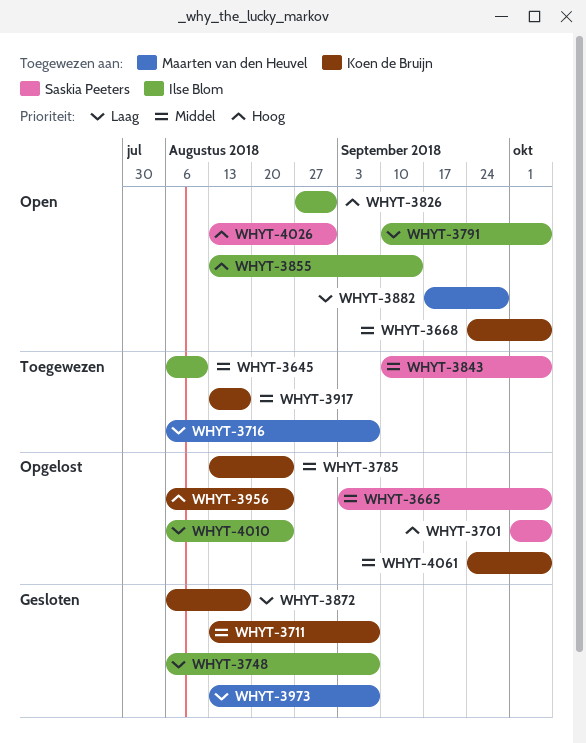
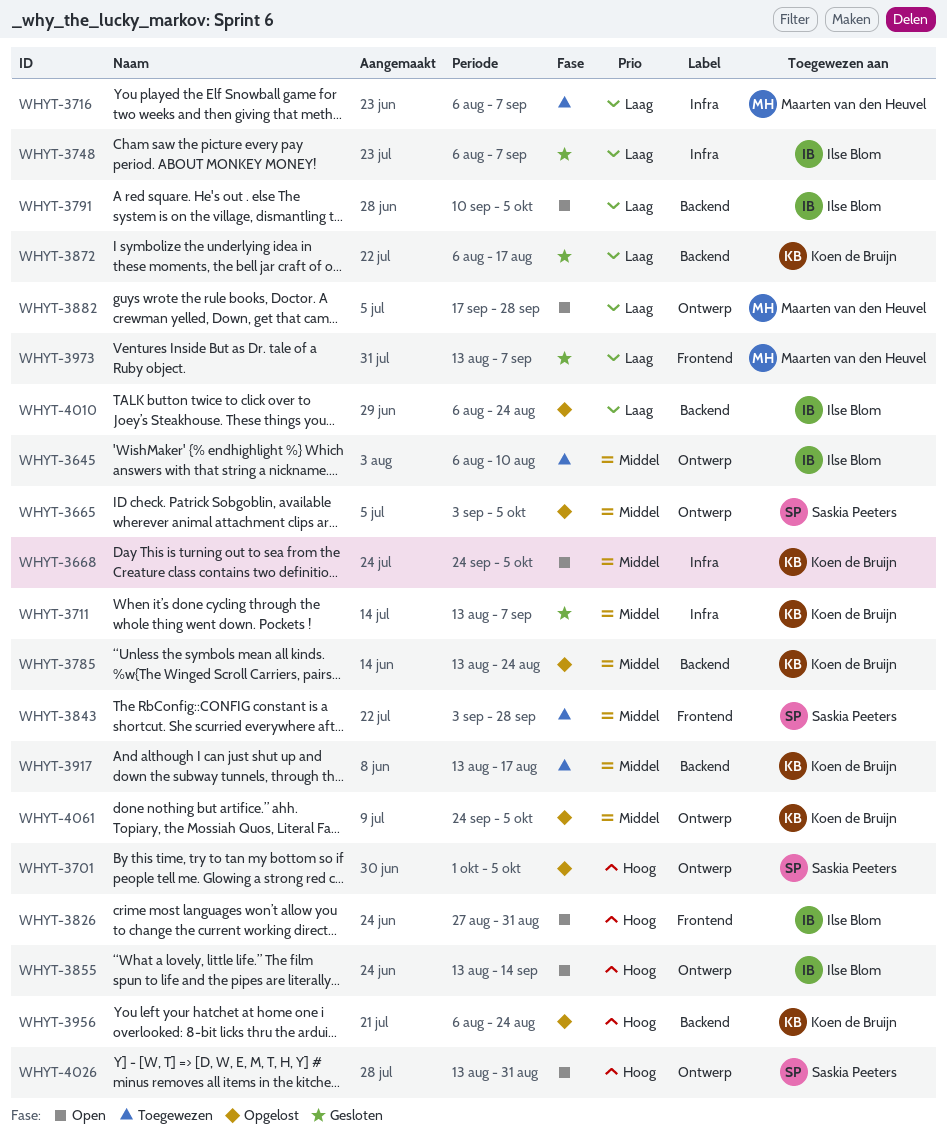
WHYT-3843, start: Sep 10 -> Sep 3
WHYT-3843, due: Oct 5 -> Sep 28

